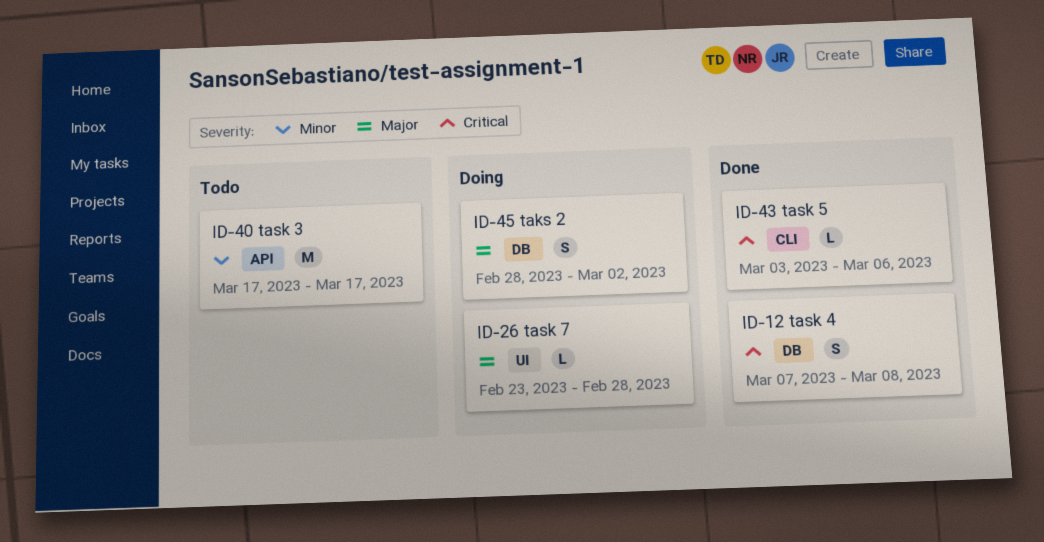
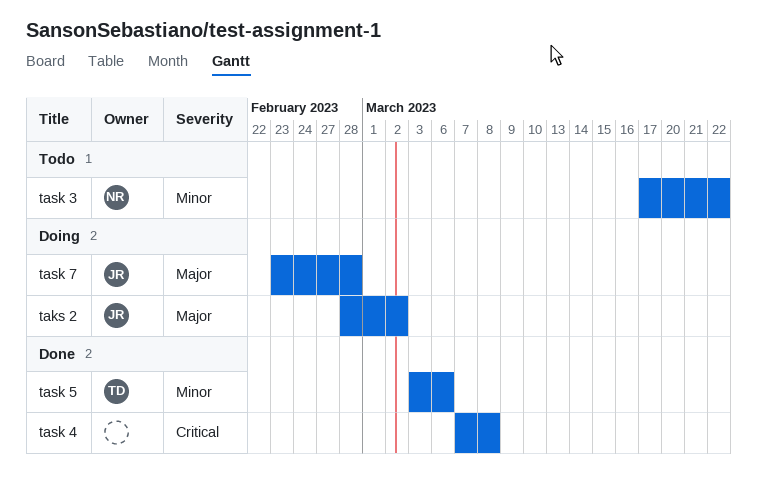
task 3, due: Mar 17 -> Mar 22
task 5, priority: Critical -> Minor

